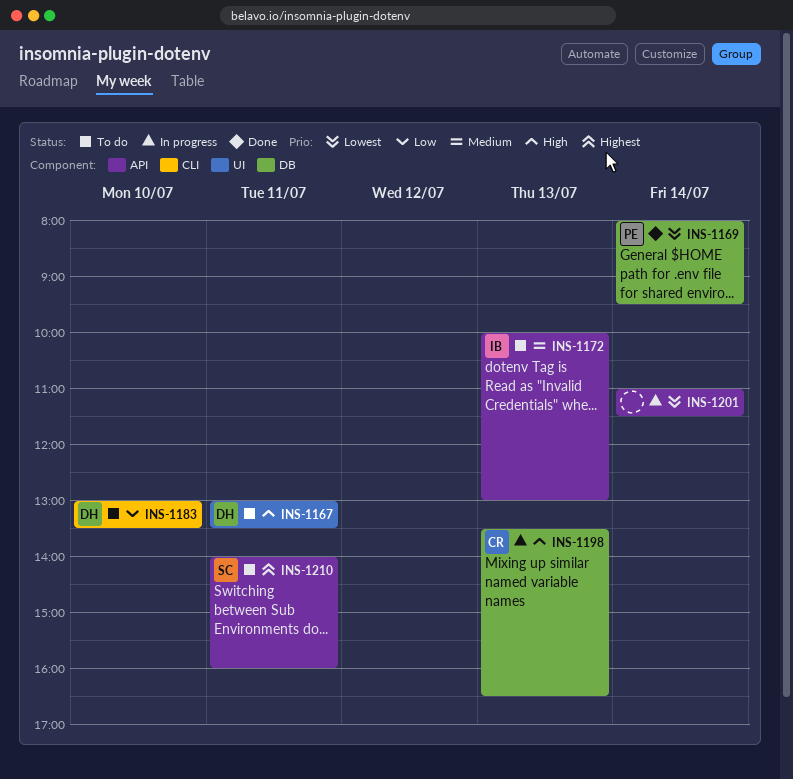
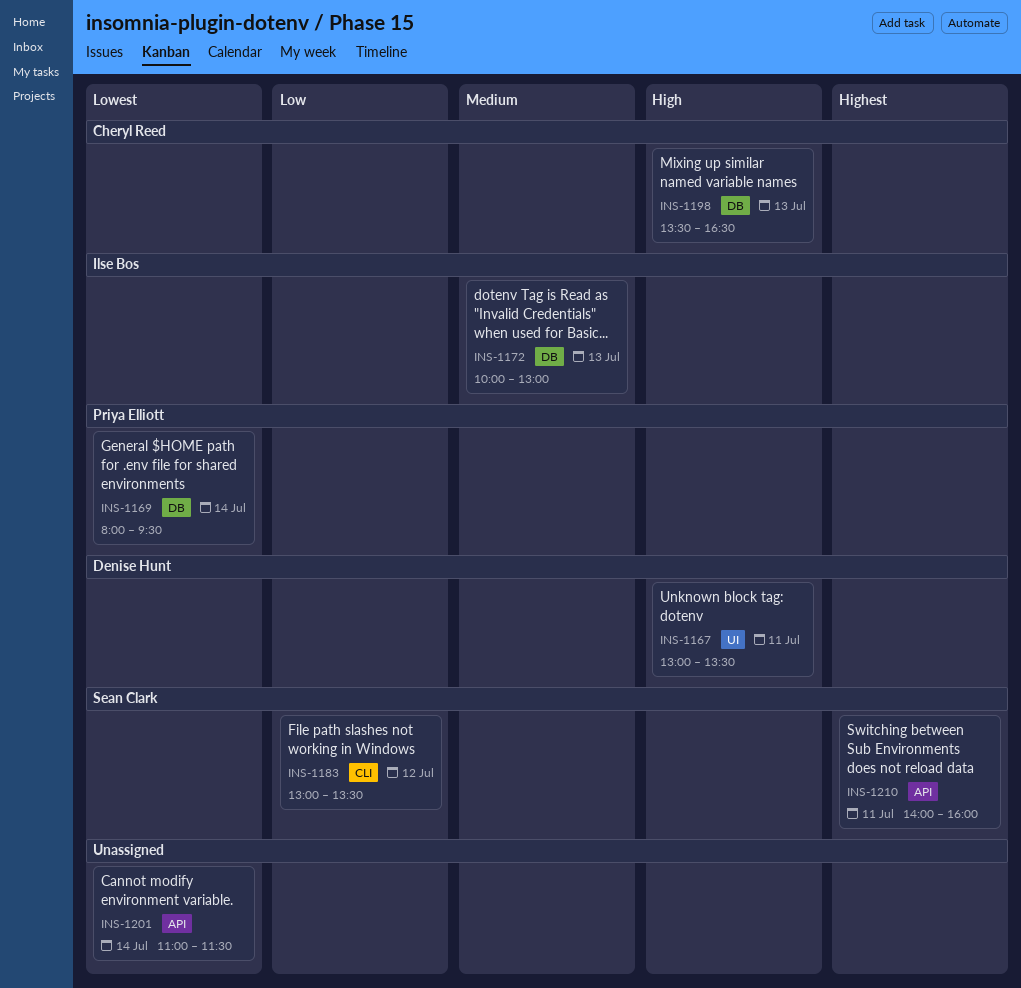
INS-1172, label: API -> DB
INS-1183, owner: Denise Hunt -> Sean Clark
INS-1183, day: Jul 10 -> Jul 12

